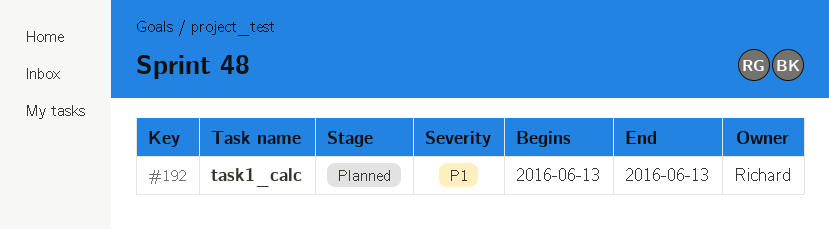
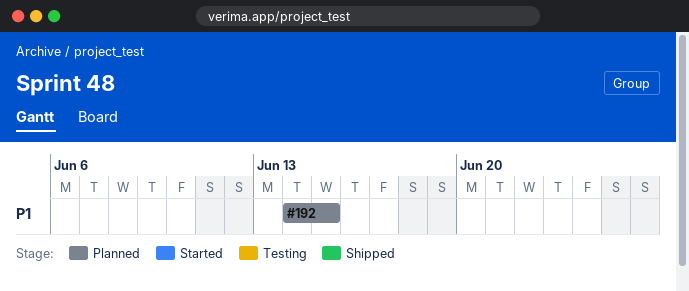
#192, start: Jun 13 -> Jun 14
#192, due: Jun 13 -> Jun 15

